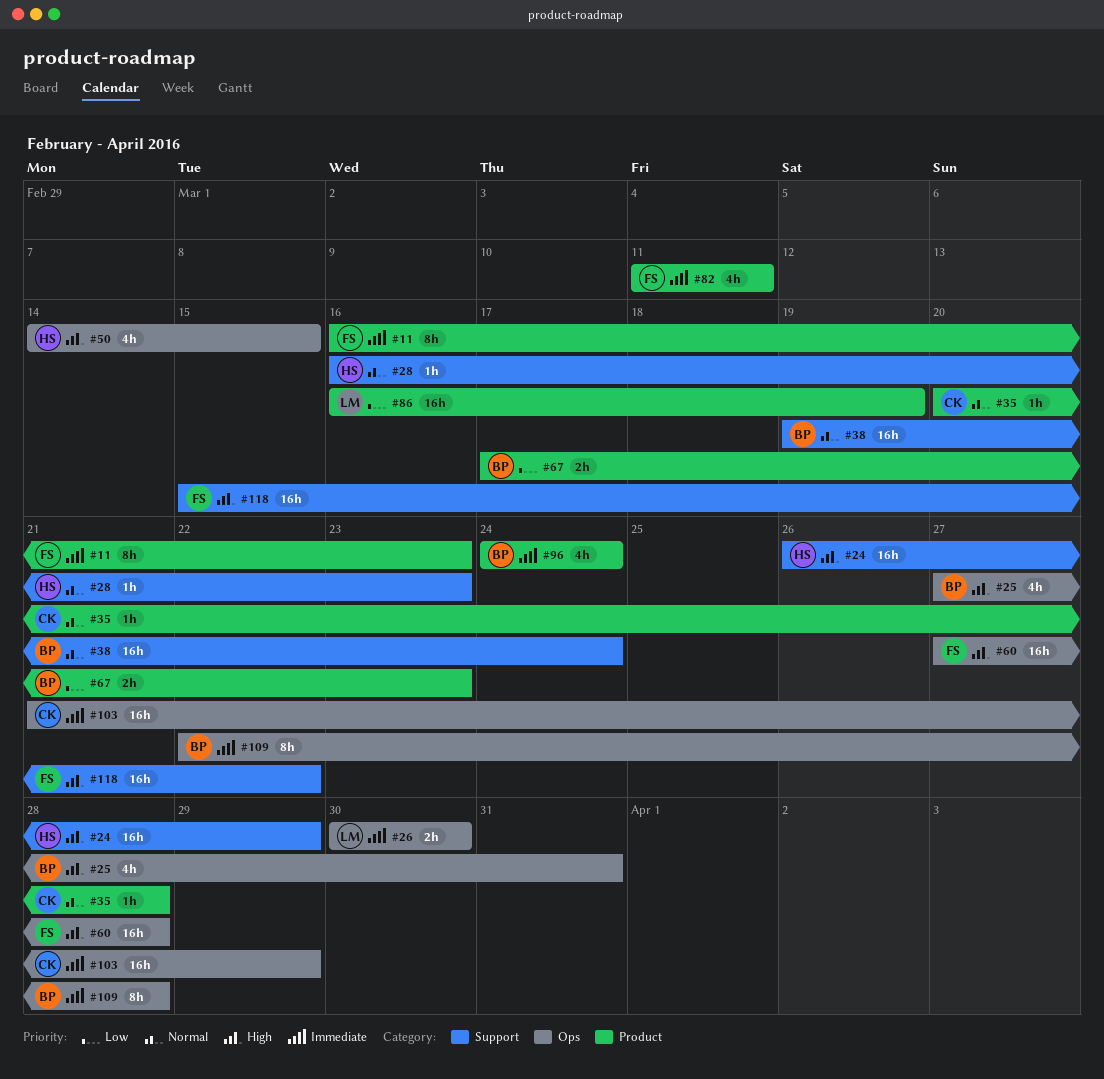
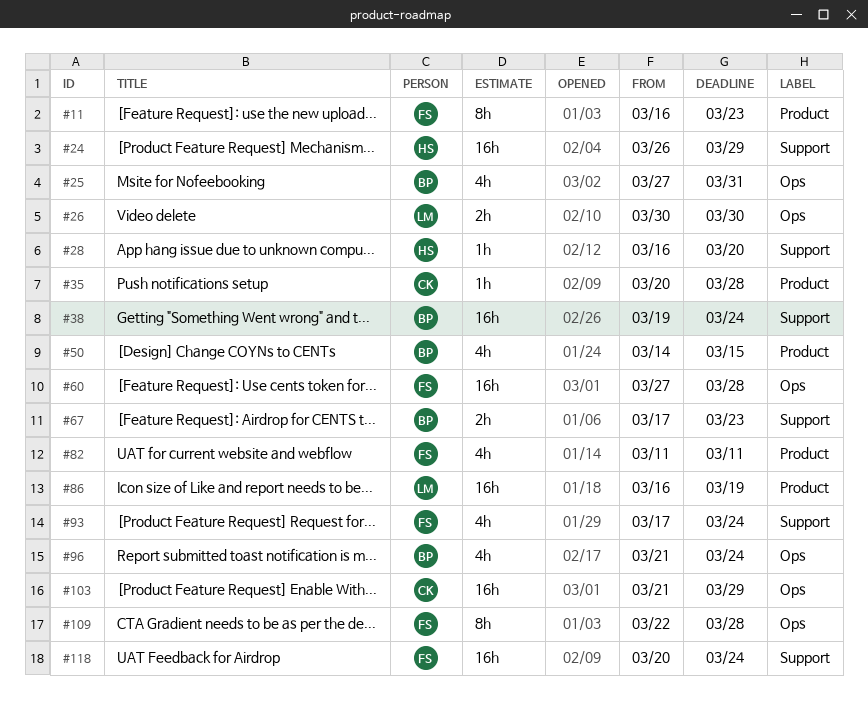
#28, due: Mar 23 -> Mar 20
#50, owner: HS -> BP
#50, label: Ops -> Product
#67, label: Product -> Support
#93: none -> present
#96, label: Product -> Ops
#96, start: Mar 24 -> Mar 21
#109, owner: BP -> FS
#118, start: Mar 15 -> Mar 20
#118, due: Mar 22 -> Mar 24

